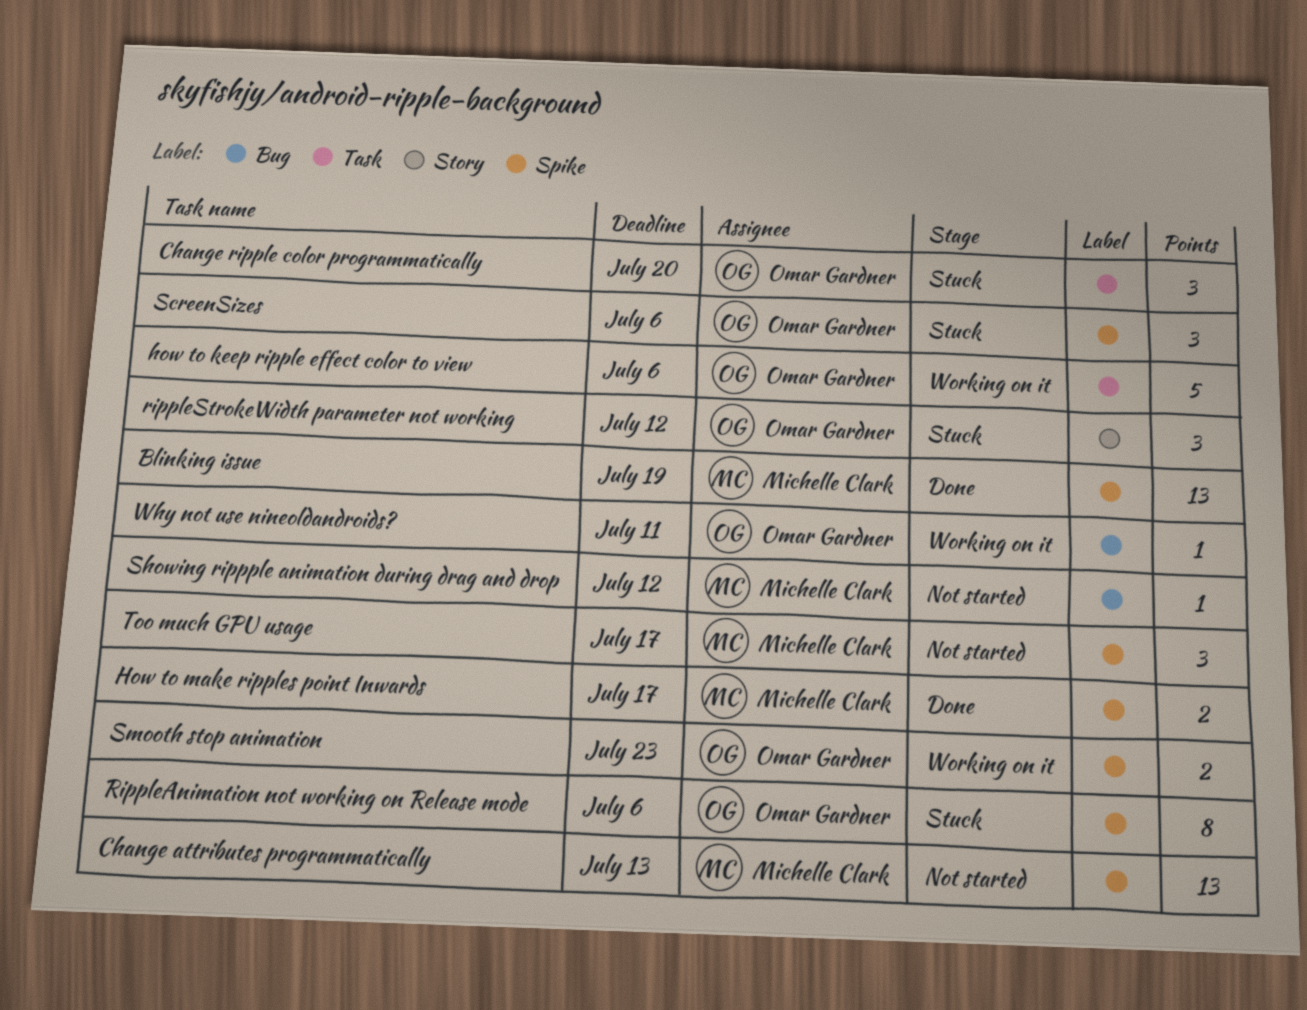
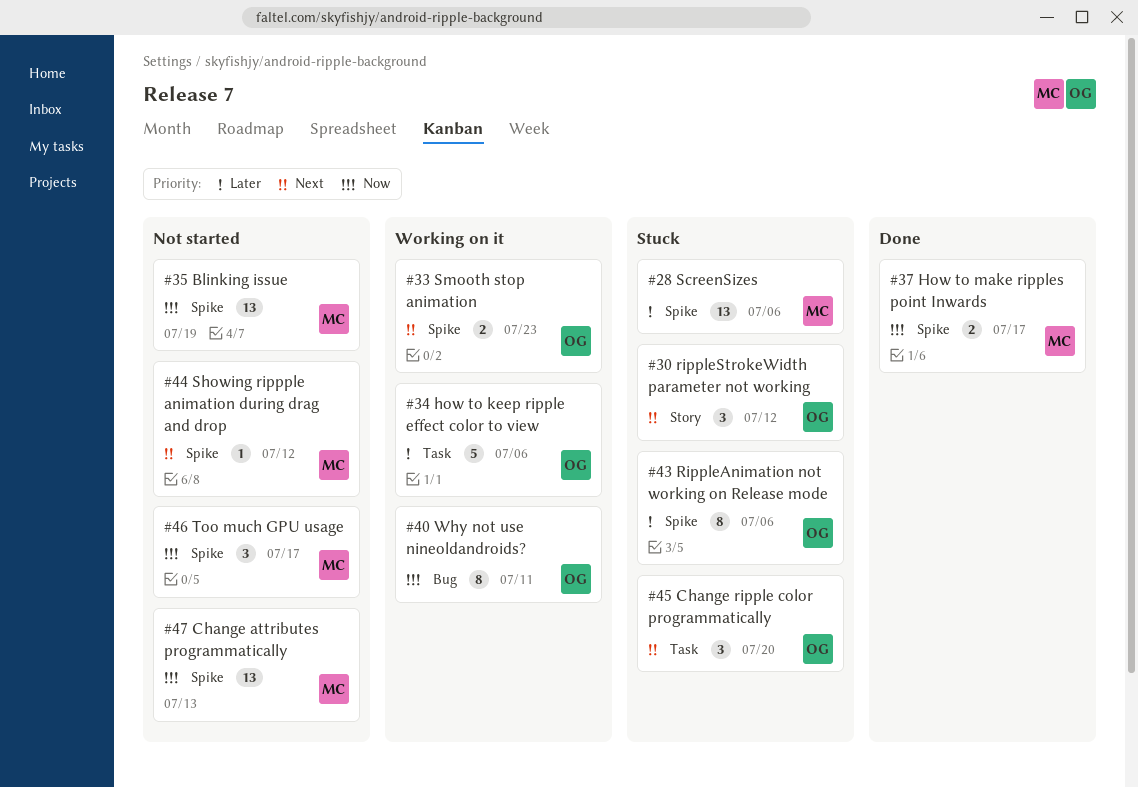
Blinking issue, status: Done -> Not started
ScreenSizes, owner: Omar Gardner -> Michelle Clark
ScreenSizes, estimate: 3 -> 13
Showing rippple animation during drag and drop, label: Bug -> Spike
Why not use nineoldandroids?, estimate: 1 -> 8

